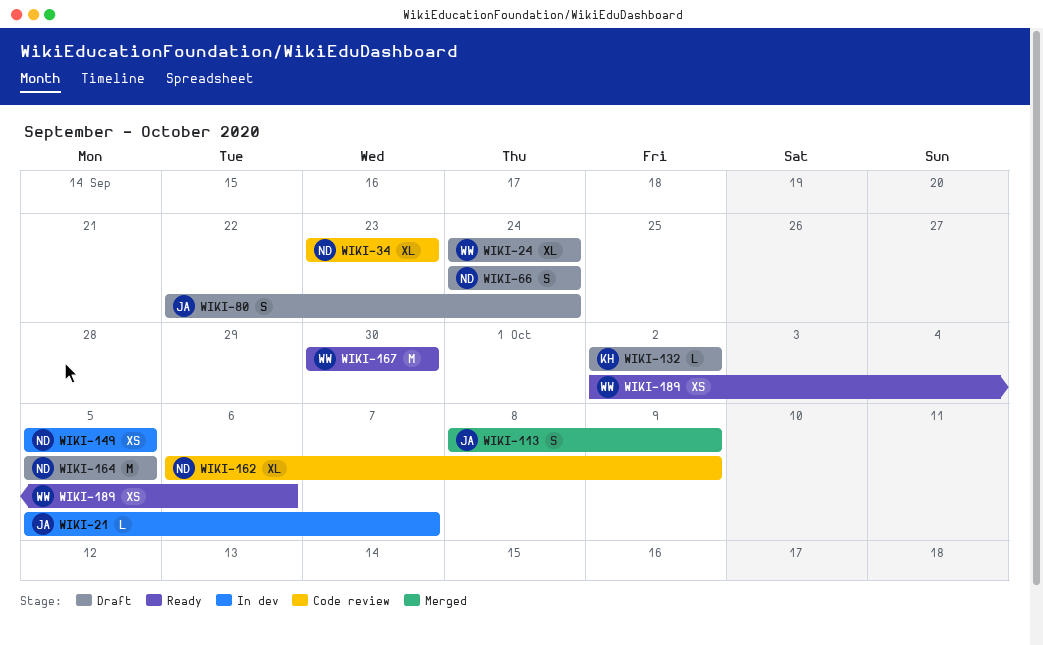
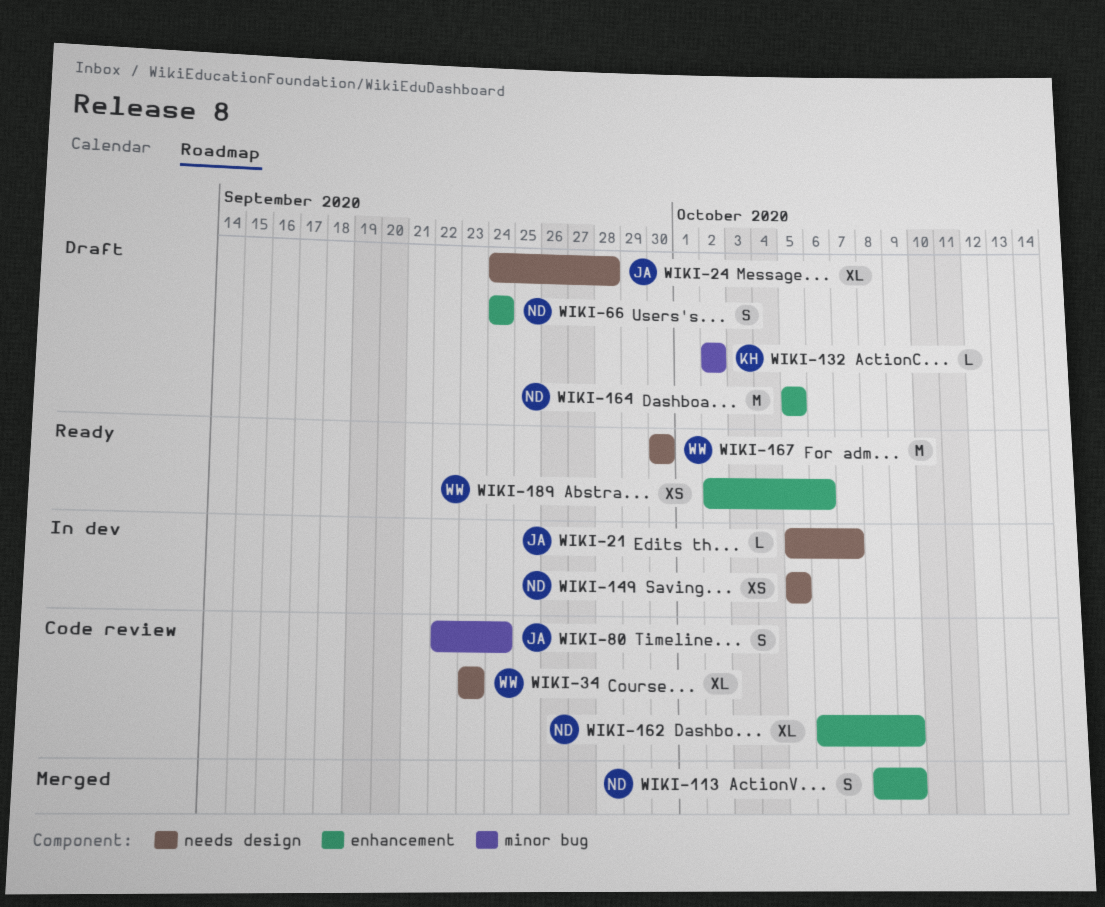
WIKI-24, owner: WW -> JA
WIKI-24, due: Sep 24 -> Sep 28
WIKI-34, owner: ND -> WW
WIKI-80, status: Draft -> Code review
WIKI-113, owner: JA -> ND

